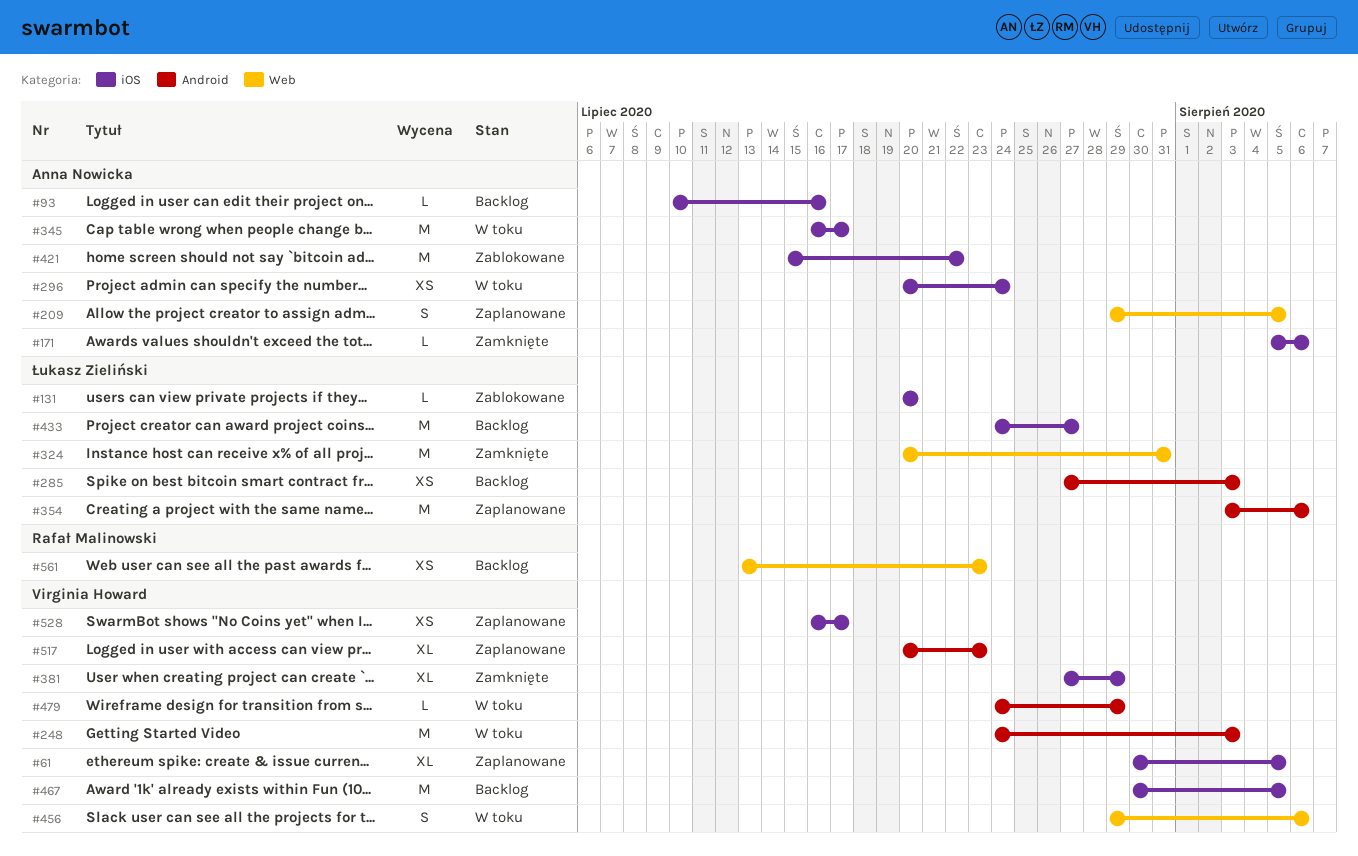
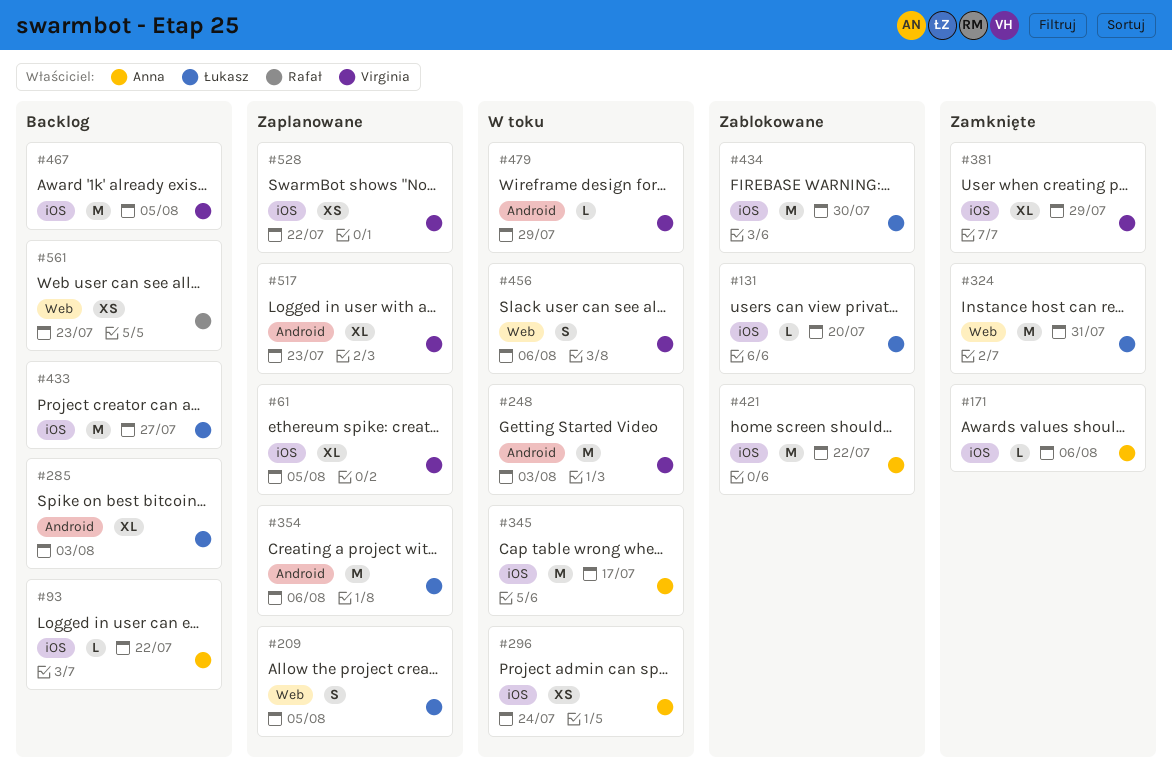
#93, due: Jul 16 -> Jul 22
#209, owner: Anna Nowicka -> Łukasz Zieliński
#285, estimate: XS -> XL
#434: none -> present
#528, due: Jul 17 -> Jul 22

